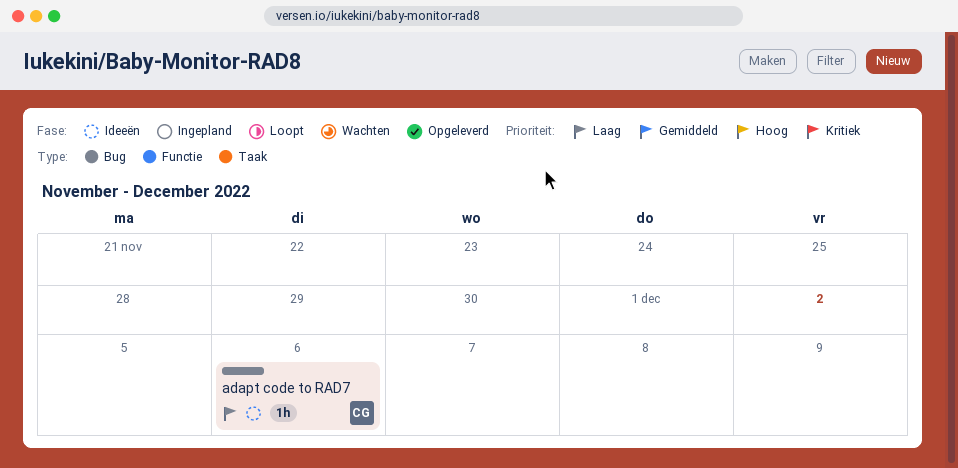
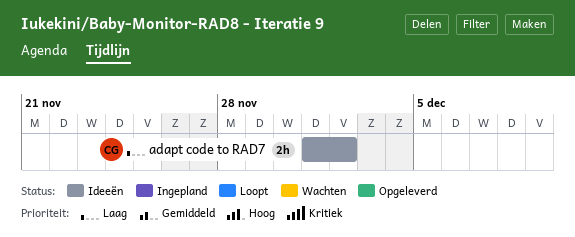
adapt code to RAD7, estimate: 1h -> 2h
adapt code to RAD7, due: Dec 6 -> Dec 2

